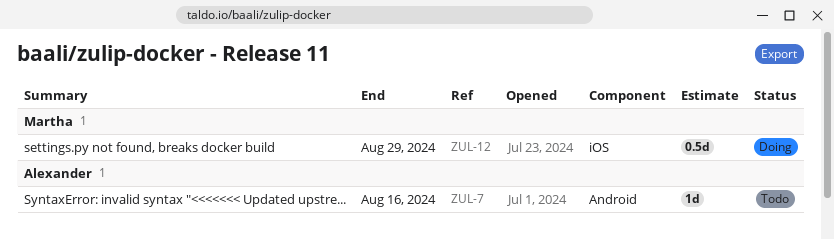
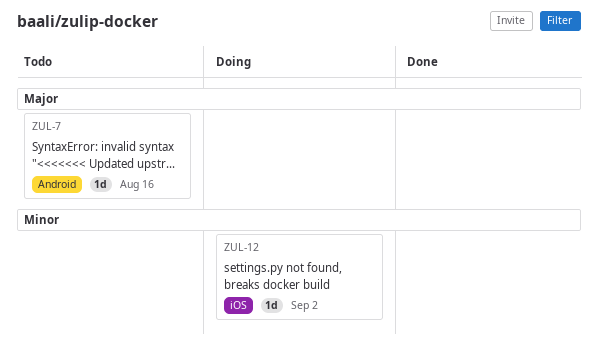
ZUL-12, estimate: 0.5d -> 1d
ZUL-12, due: Aug 29 -> Sep 2

